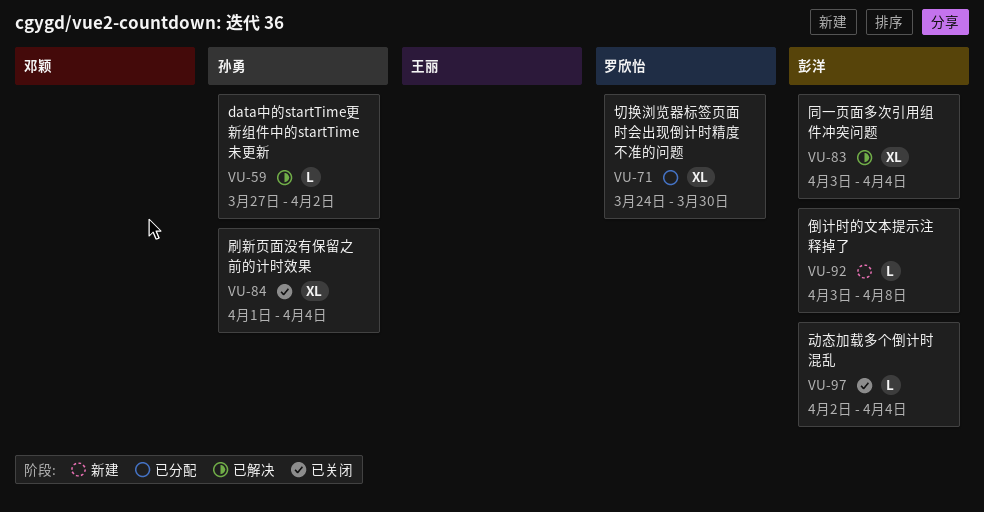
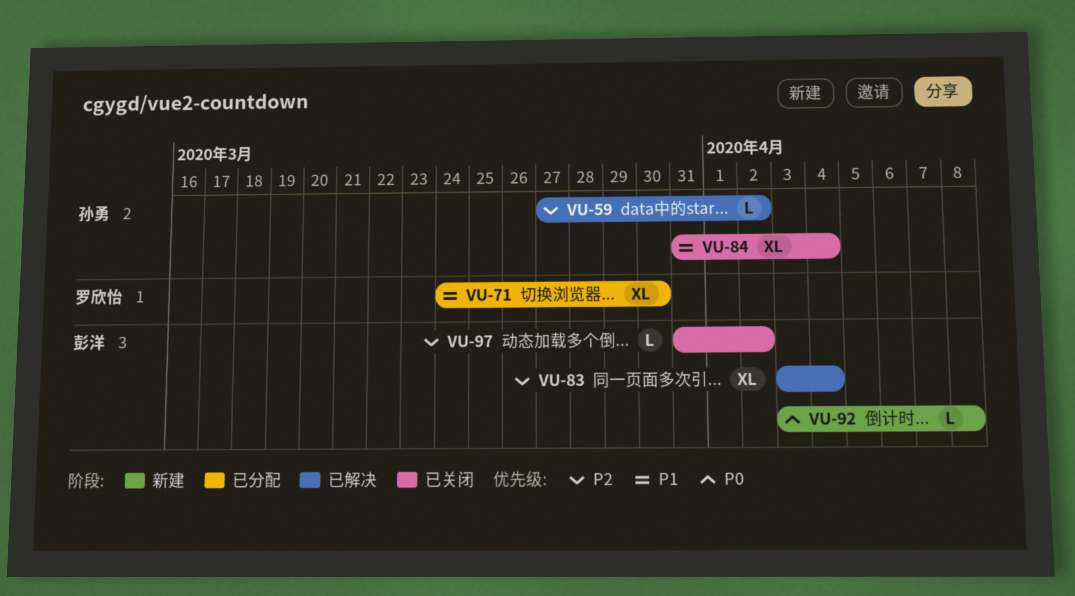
VU-84, start: Apr 1 -> Mar 31
VU-97, start: Apr 2 -> Mar 31
VU-97, due: Apr 4 -> Apr 2

